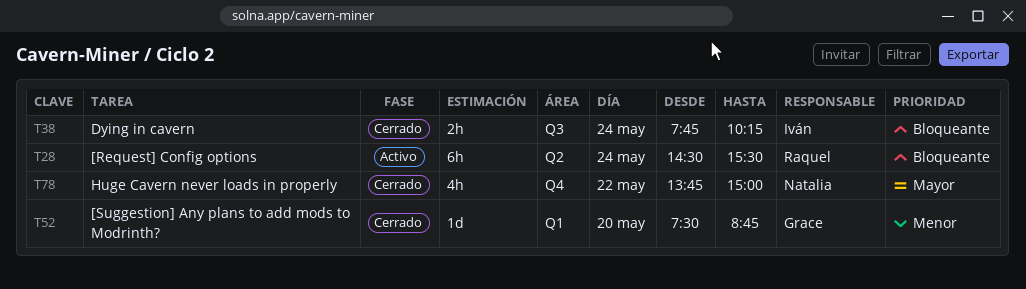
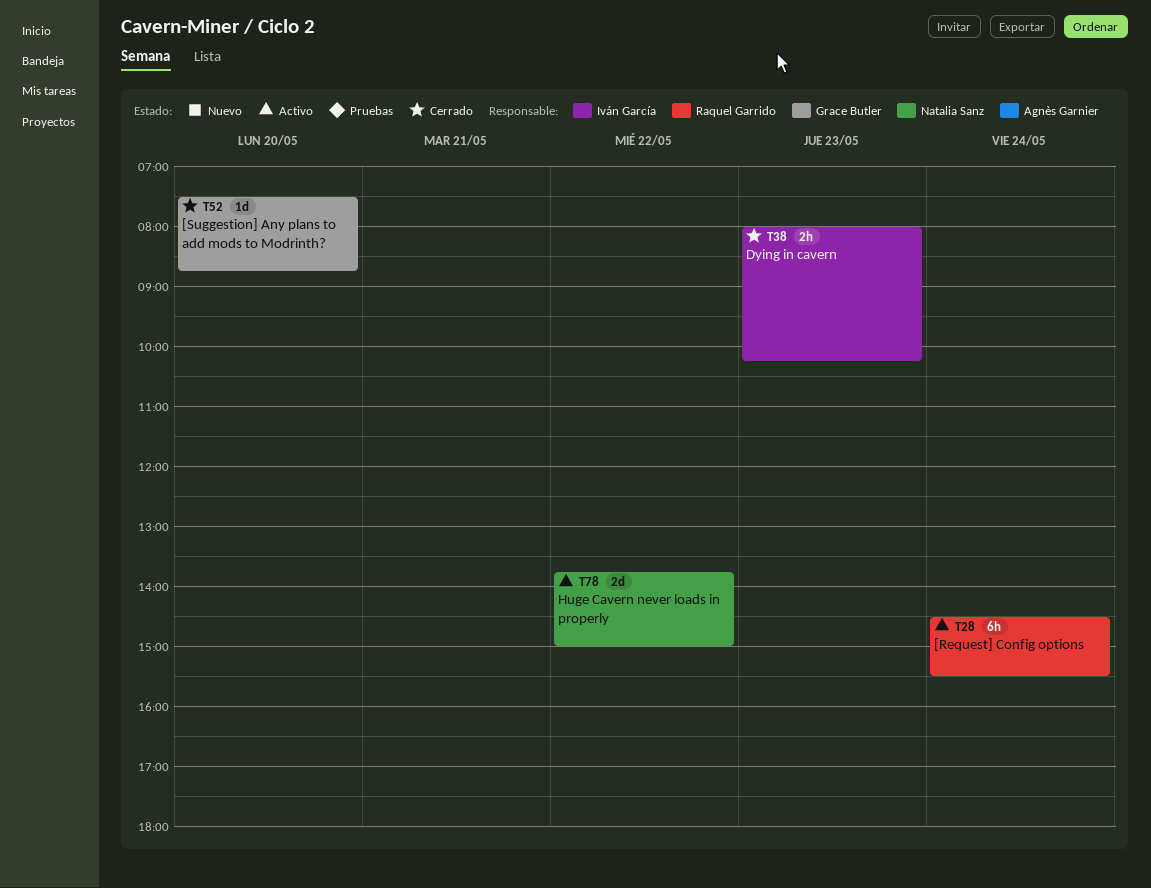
T38, day: May 24 -> May 23
T38, begins: 07:45 -> 08:00
T78, status: Cerrado -> Activo
T78, estimate: 4h -> 2d

